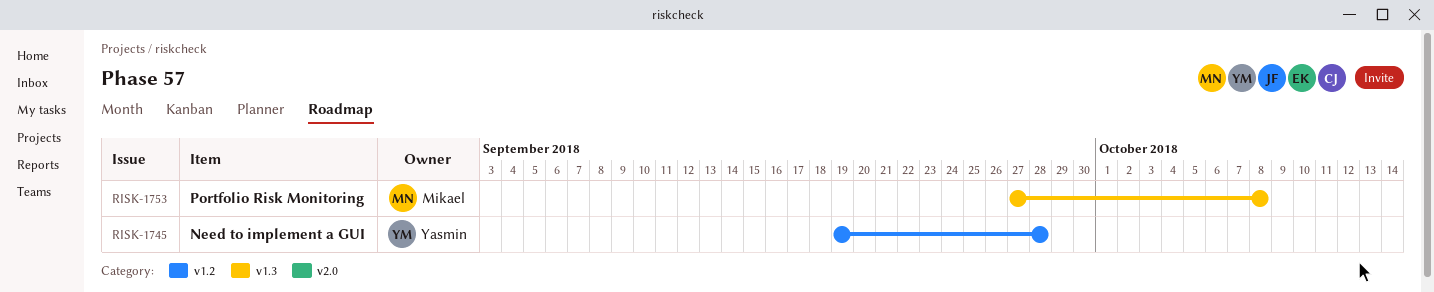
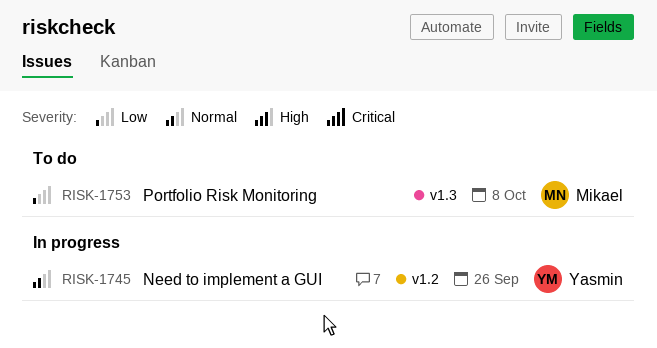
RISK-1745, due: Sep 28 -> Sep 26

